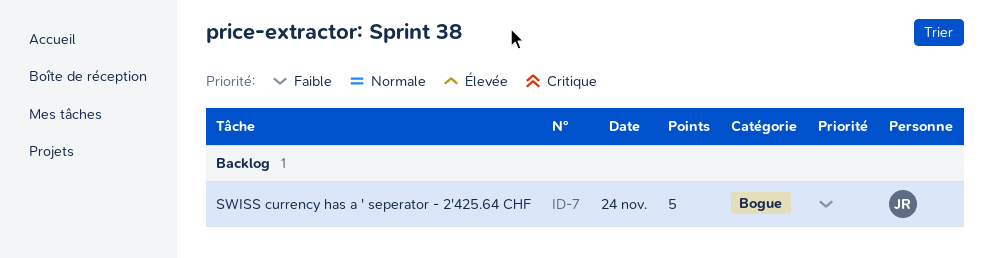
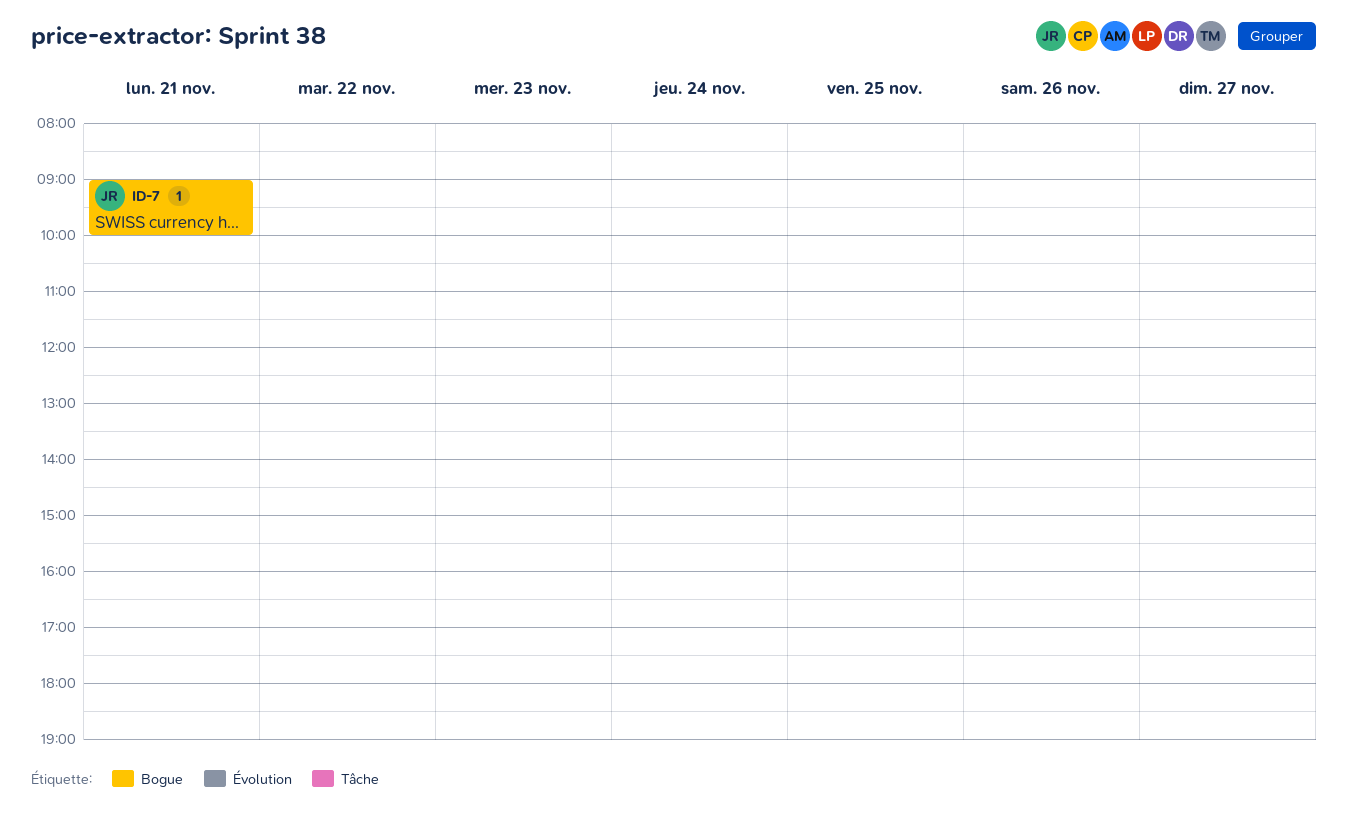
ID-7, estimate: 5 -> 1
ID-7, day: Nov 24 -> Nov 21

